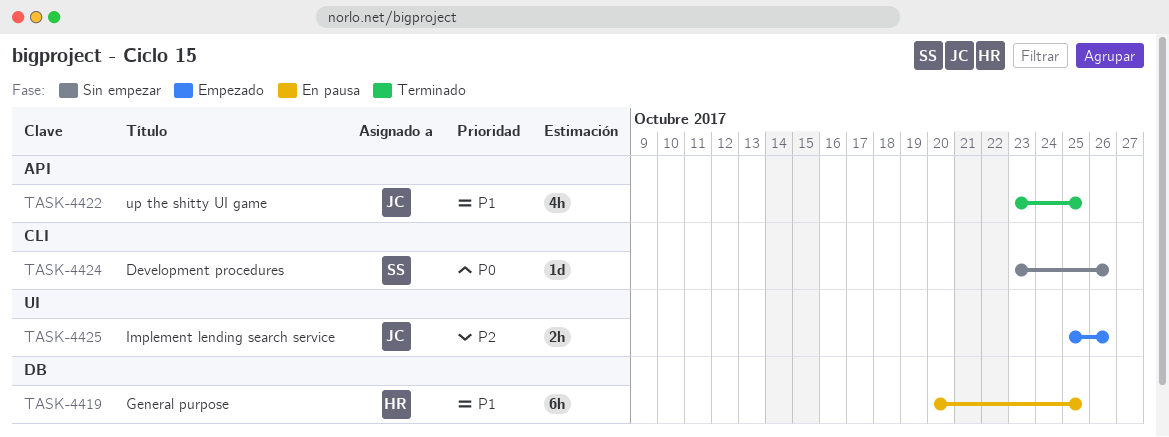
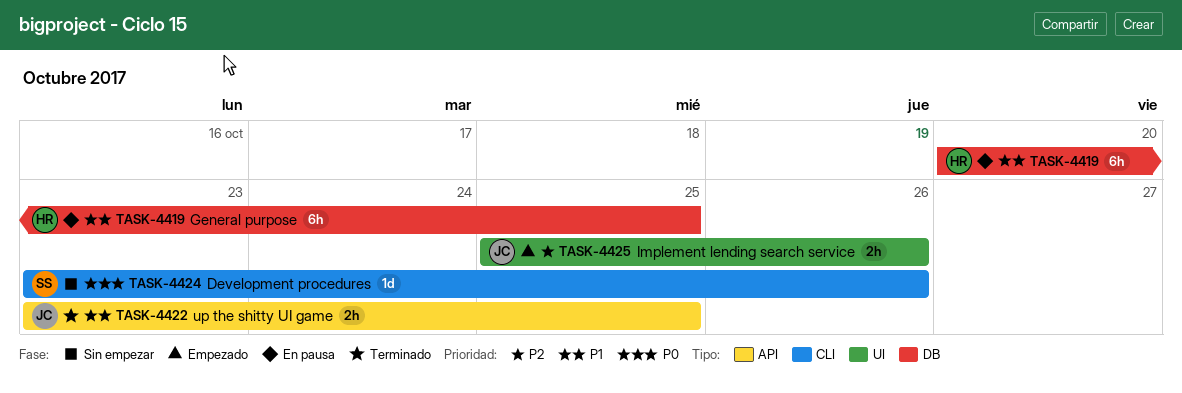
TASK-4422, estimate: 4h -> 2h

